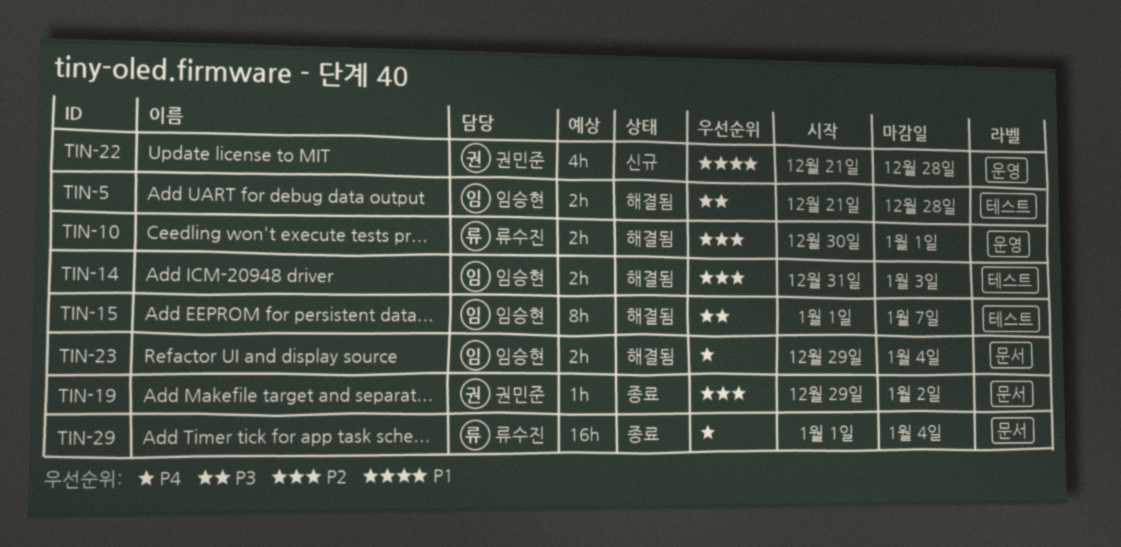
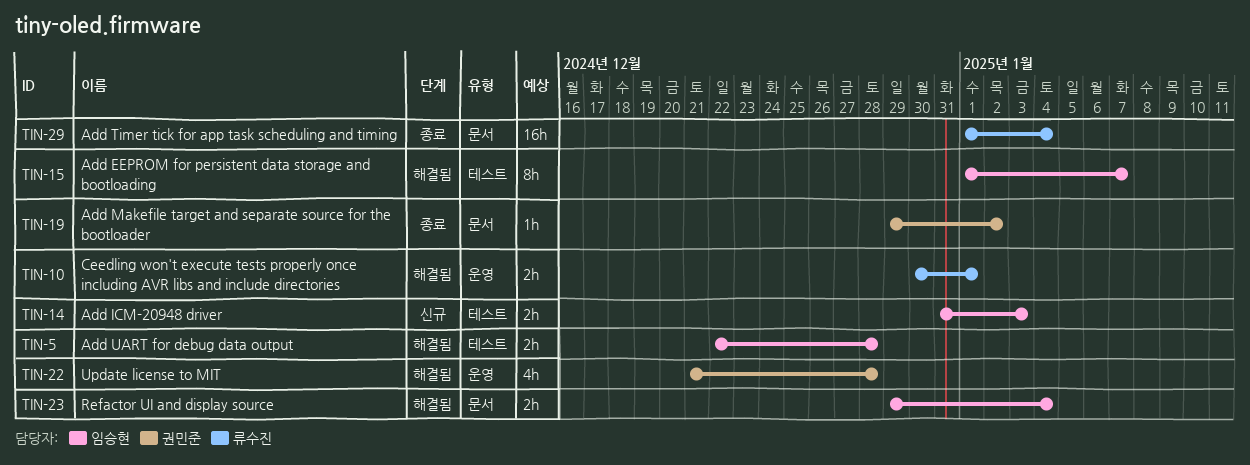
TIN-5, start: Dec 21 -> Dec 22
TIN-14, status: 해결됨 -> 신규
TIN-22, status: 신규 -> 해결됨

